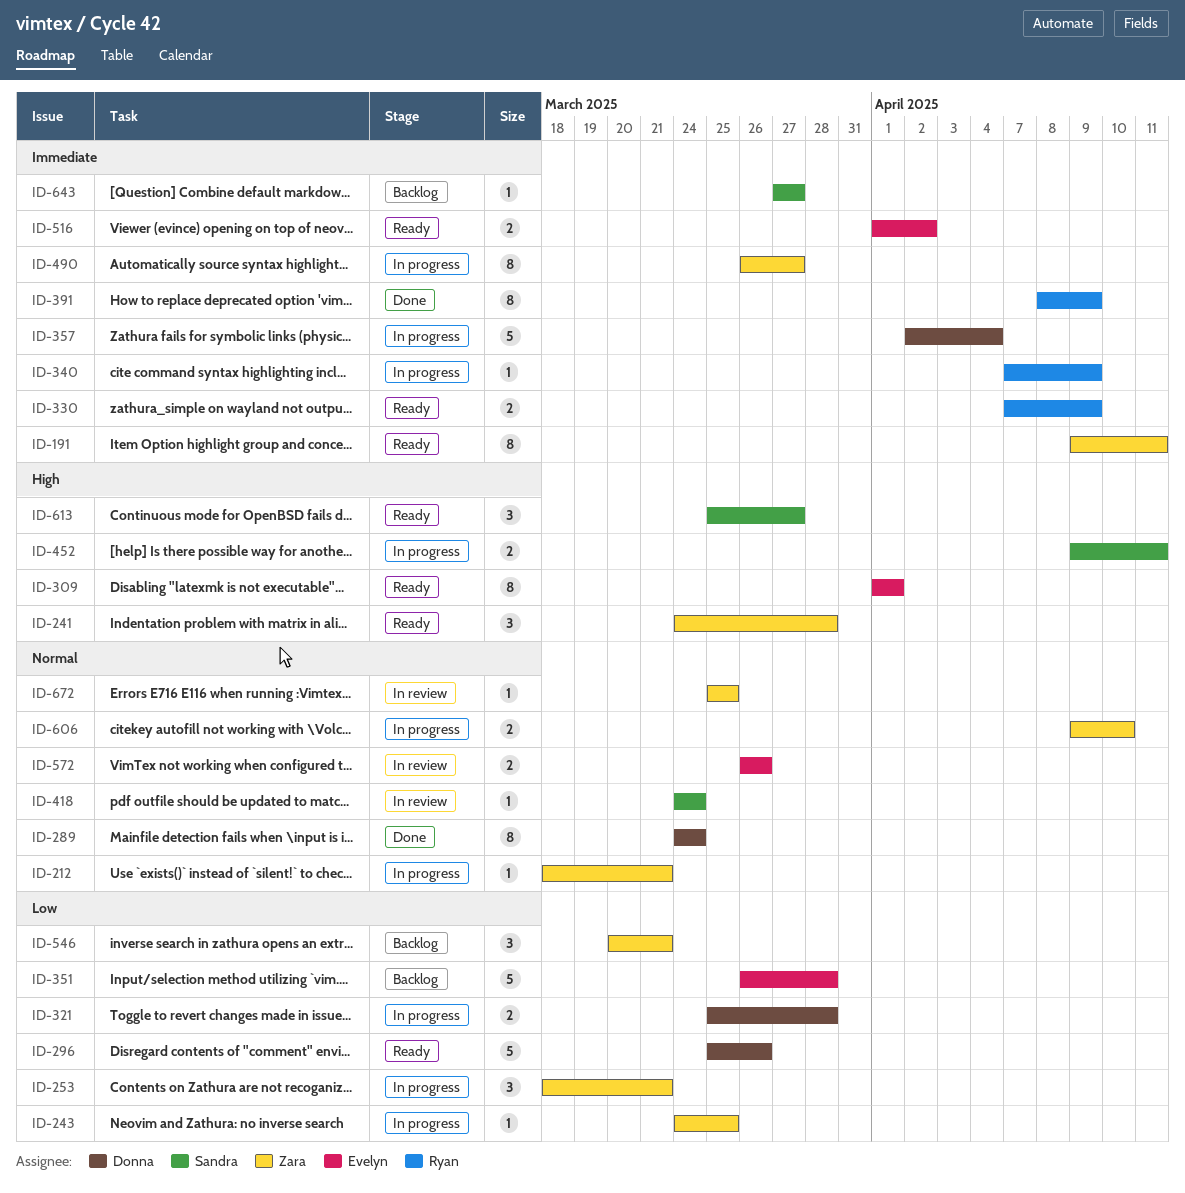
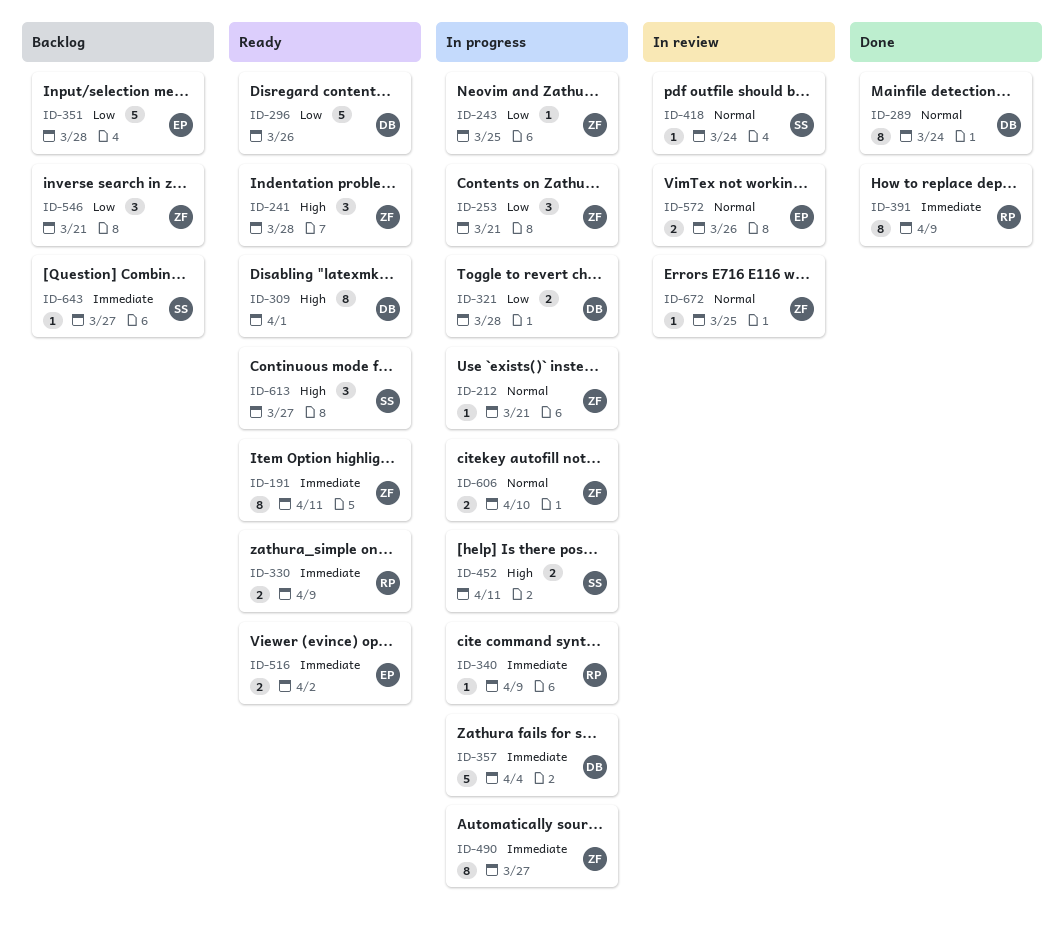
ID-309, owner: Evelyn -> Donna

